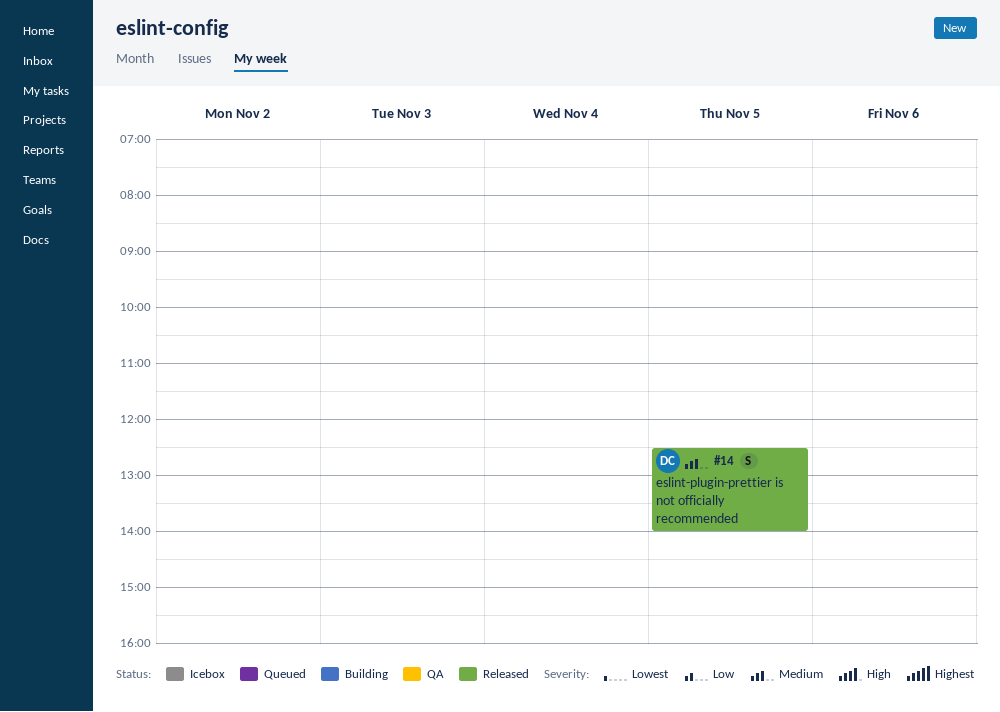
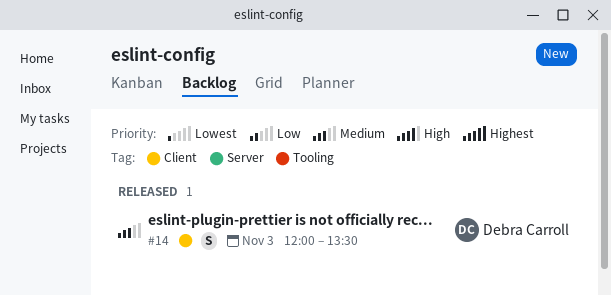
#14, day: Nov 5 -> Nov 3
#14, begins: 12:30 -> 12:00
#14, ends: 14:00 -> 13:30

